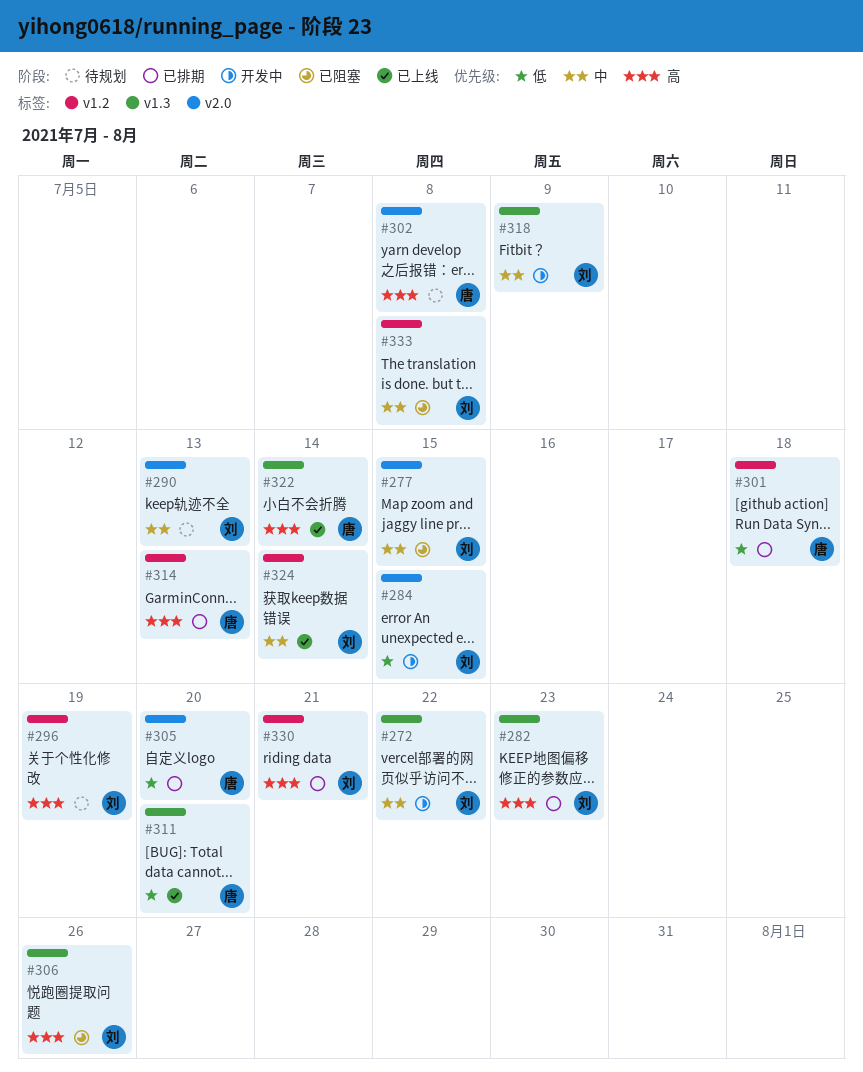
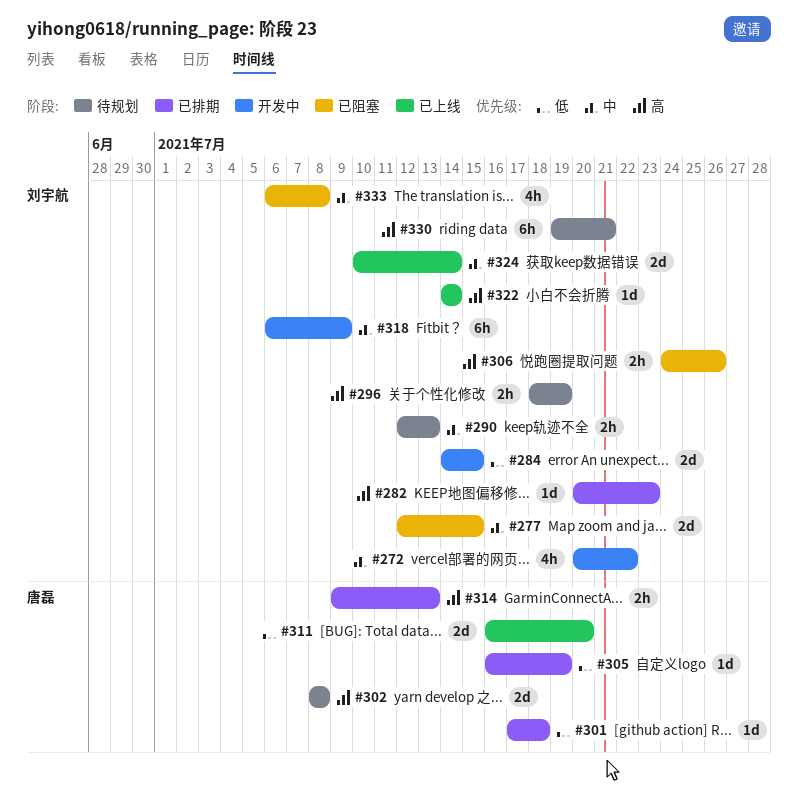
#305, due: Jul 20 -> Jul 19
#322, owner: 唐磊 -> 刘宇航
#330, status: 已排期 -> 待规划

